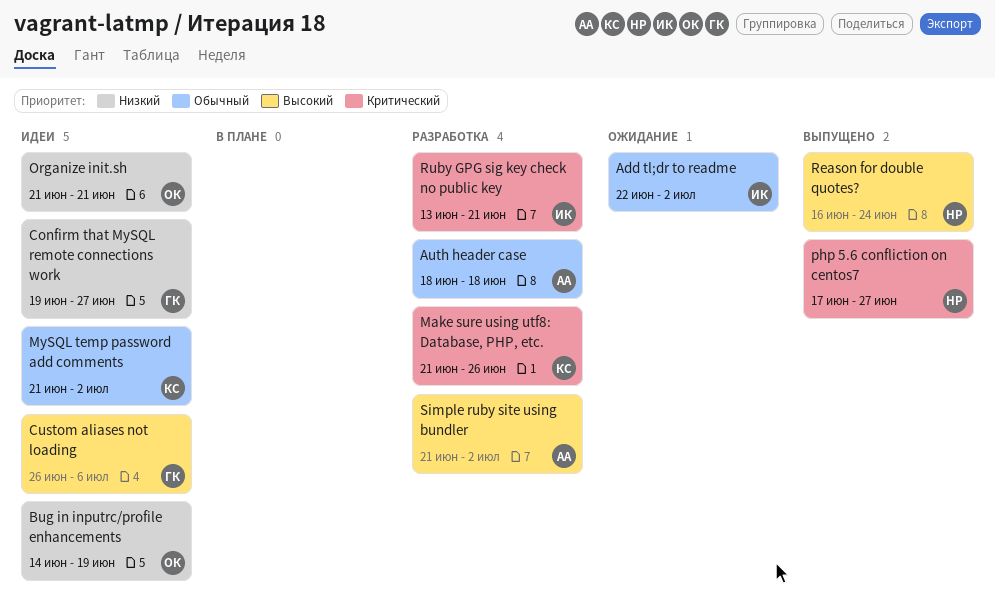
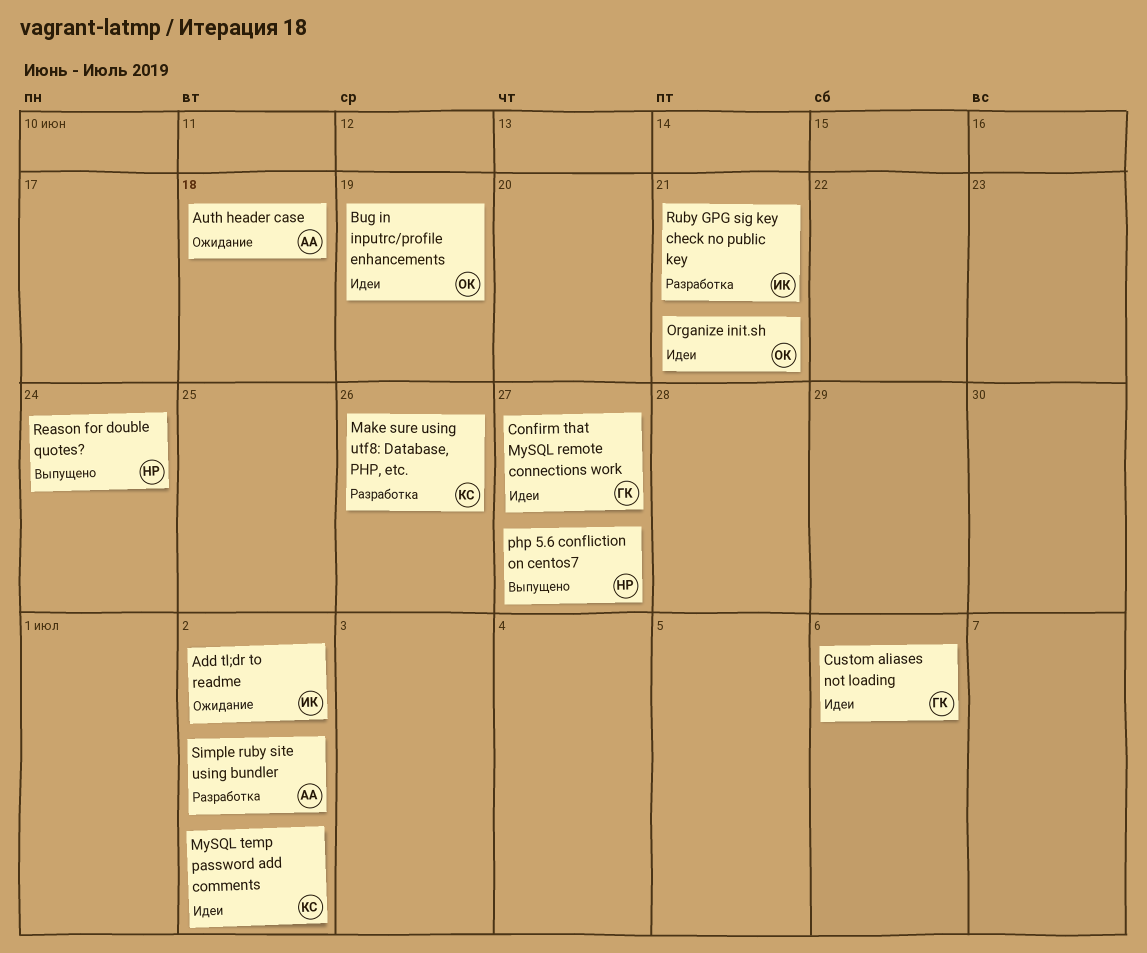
Auth header case, status: Разработка -> Ожидание

